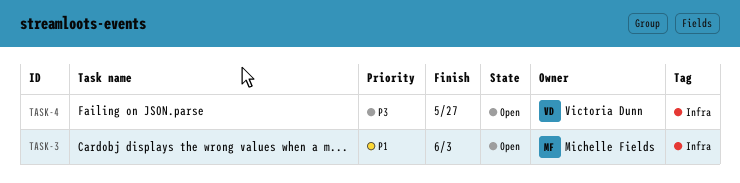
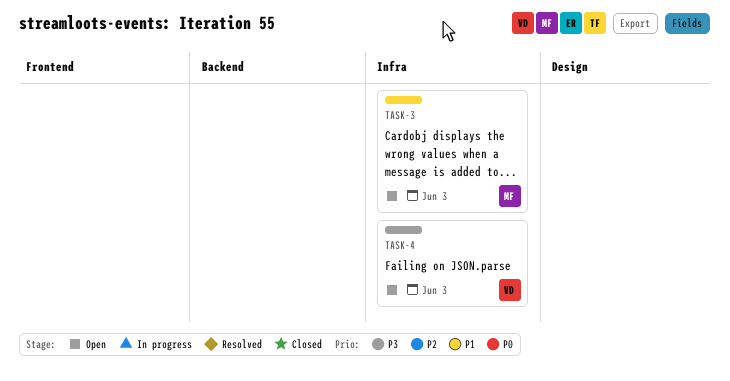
TASK-4, due: May 27 -> Jun 3

